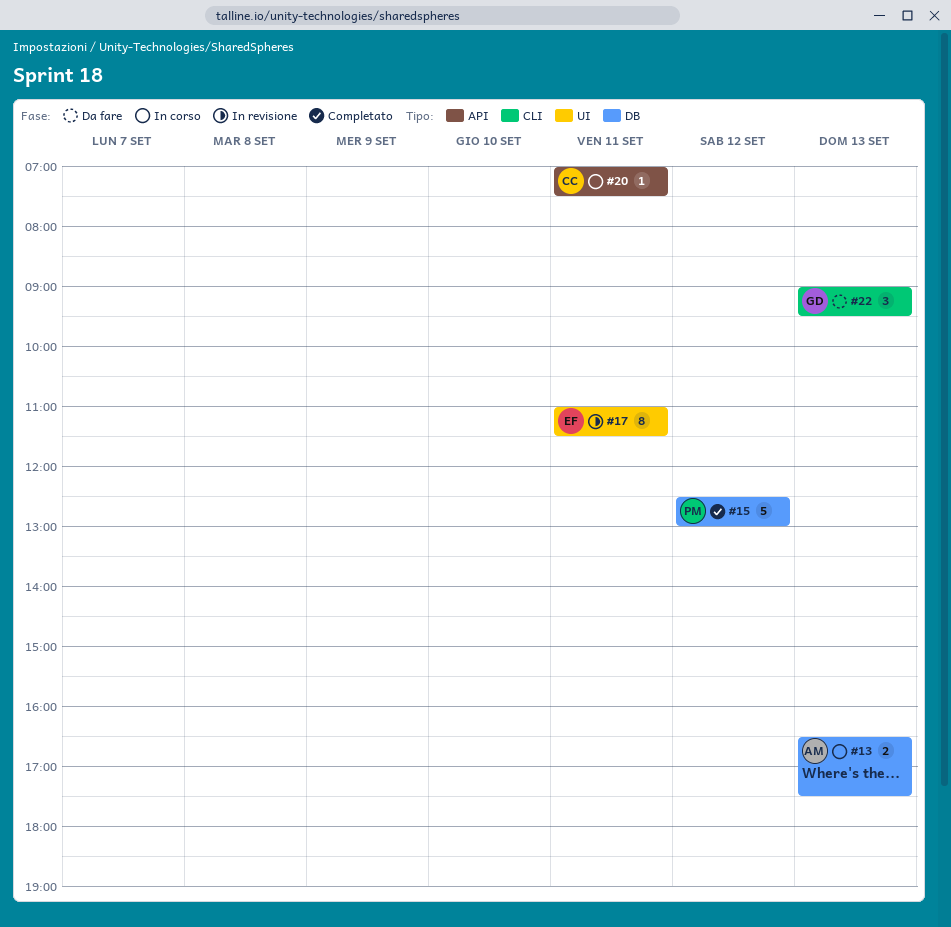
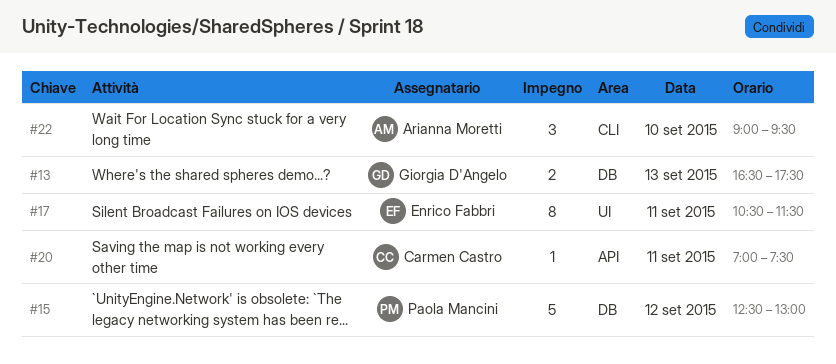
#13, owner: Arianna Moretti -> Giorgia D'Angelo
#17, begins: 11:00 -> 10:30
#22, owner: Giorgia D'Angelo -> Arianna Moretti
#22, day: Sep 13 -> Sep 10

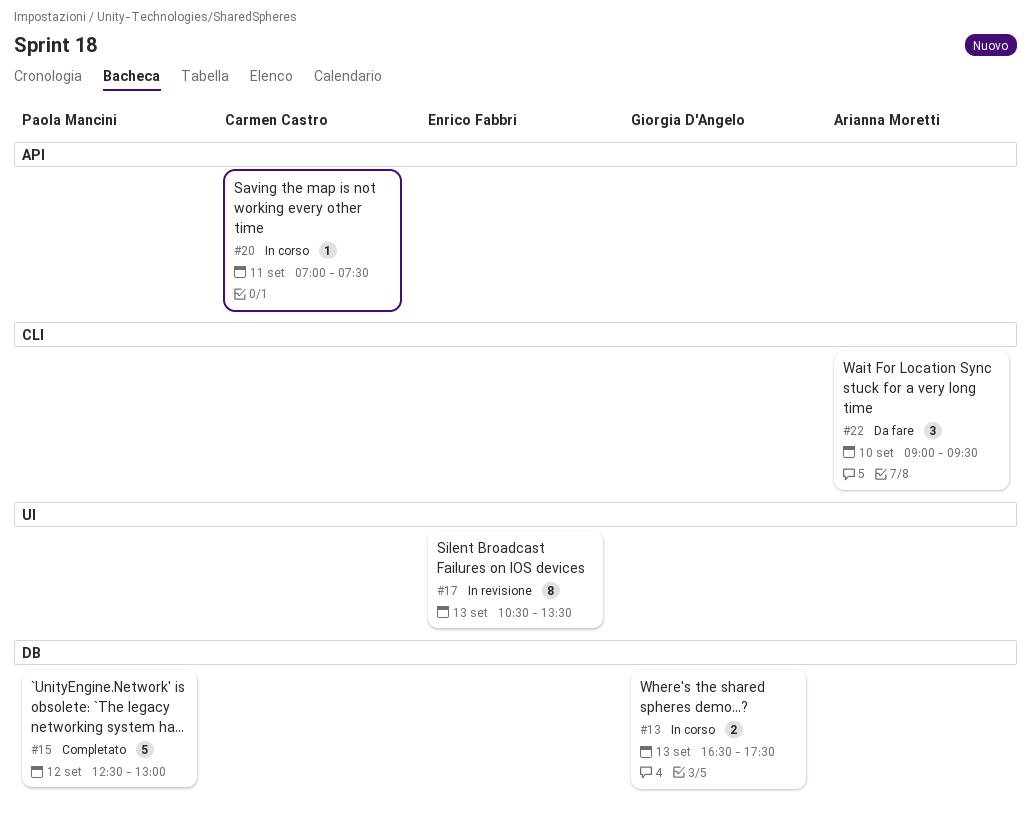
#17, day: Sep 11 -> Sep 13
#17, ends: 11:30 -> 13:30

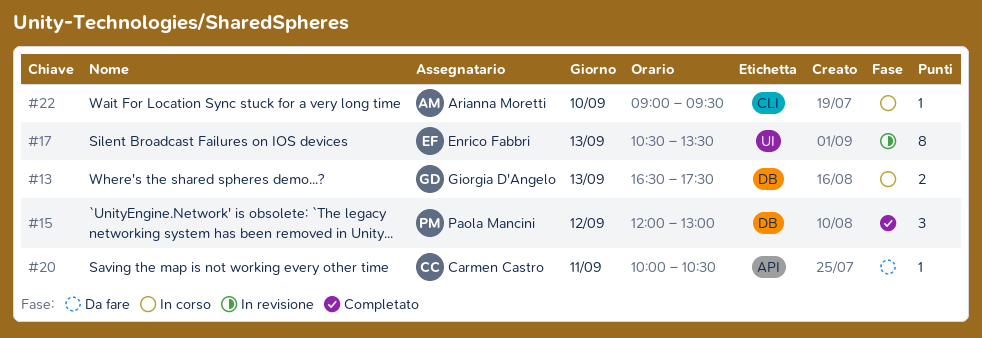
#15, estimate: 5 -> 3
#15, begins: 12:30 -> 12:00
#20, status: In corso -> Da fare
#20, begins: 07:00 -> 10:00
#20, ends: 07:30 -> 10:30
#22, status: Da fare -> In corso
#22, estimate: 3 -> 1

